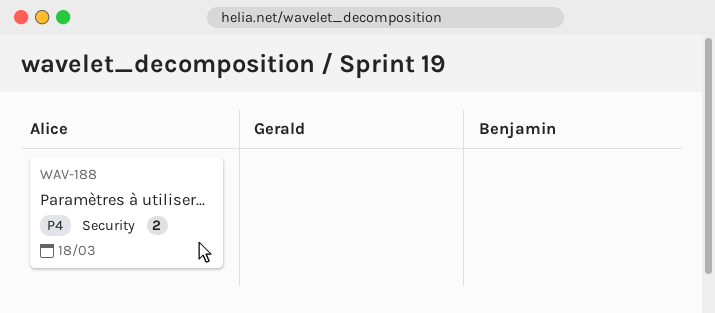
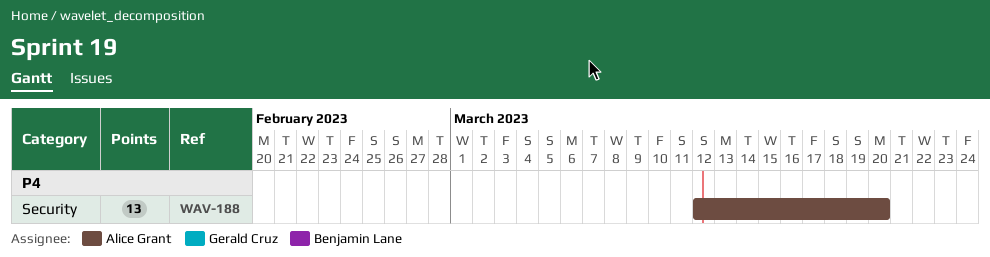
WAV-188, estimate: 2 -> 13
WAV-188, due: Mar 18 -> Mar 20

